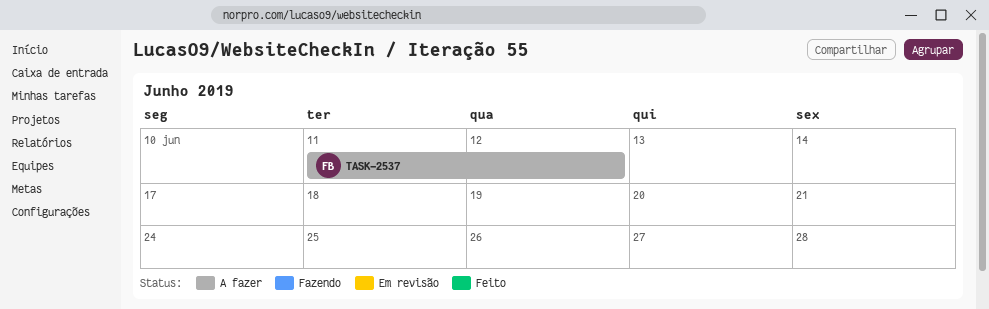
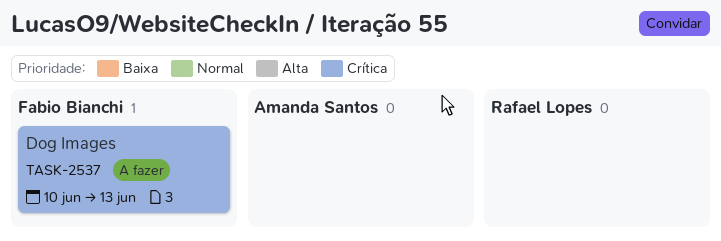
TASK-2537, start: Jun 11 -> Jun 10
TASK-2537, due: Jun 12 -> Jun 13

